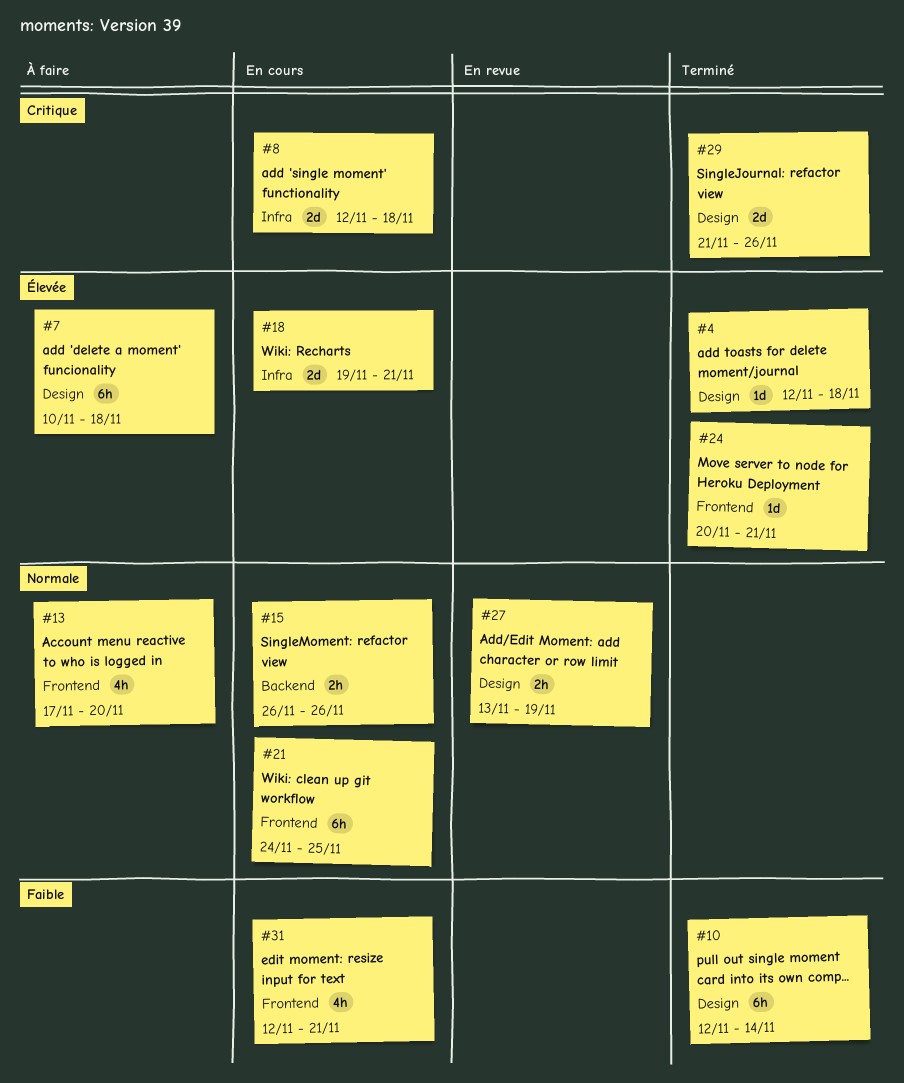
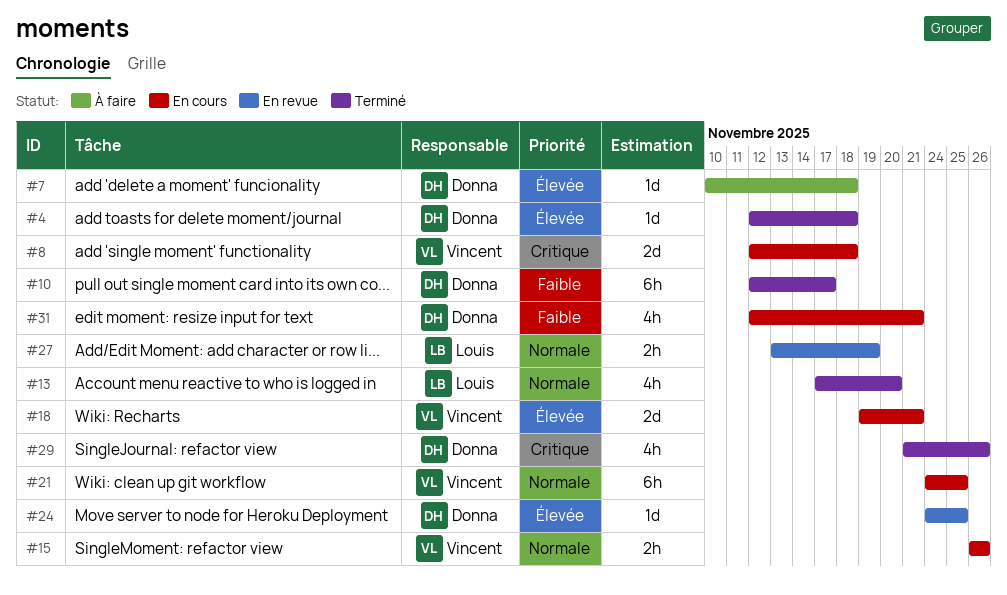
#7, estimate: 6h -> 1d
#10, due: Nov 14 -> Nov 17
#13, status: À faire -> Terminé
#24, status: Terminé -> En revue
#24, start: Nov 20 -> Nov 24
#24, due: Nov 21 -> Nov 25
#29, estimate: 2d -> 4h

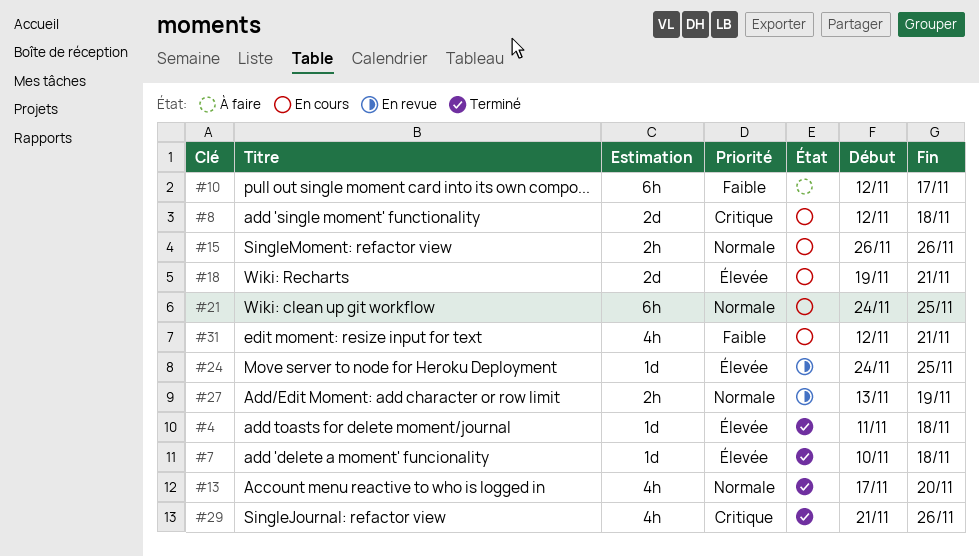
#4, start: Nov 12 -> Nov 11
#7, status: À faire -> Terminé
#10, status: Terminé -> À faire

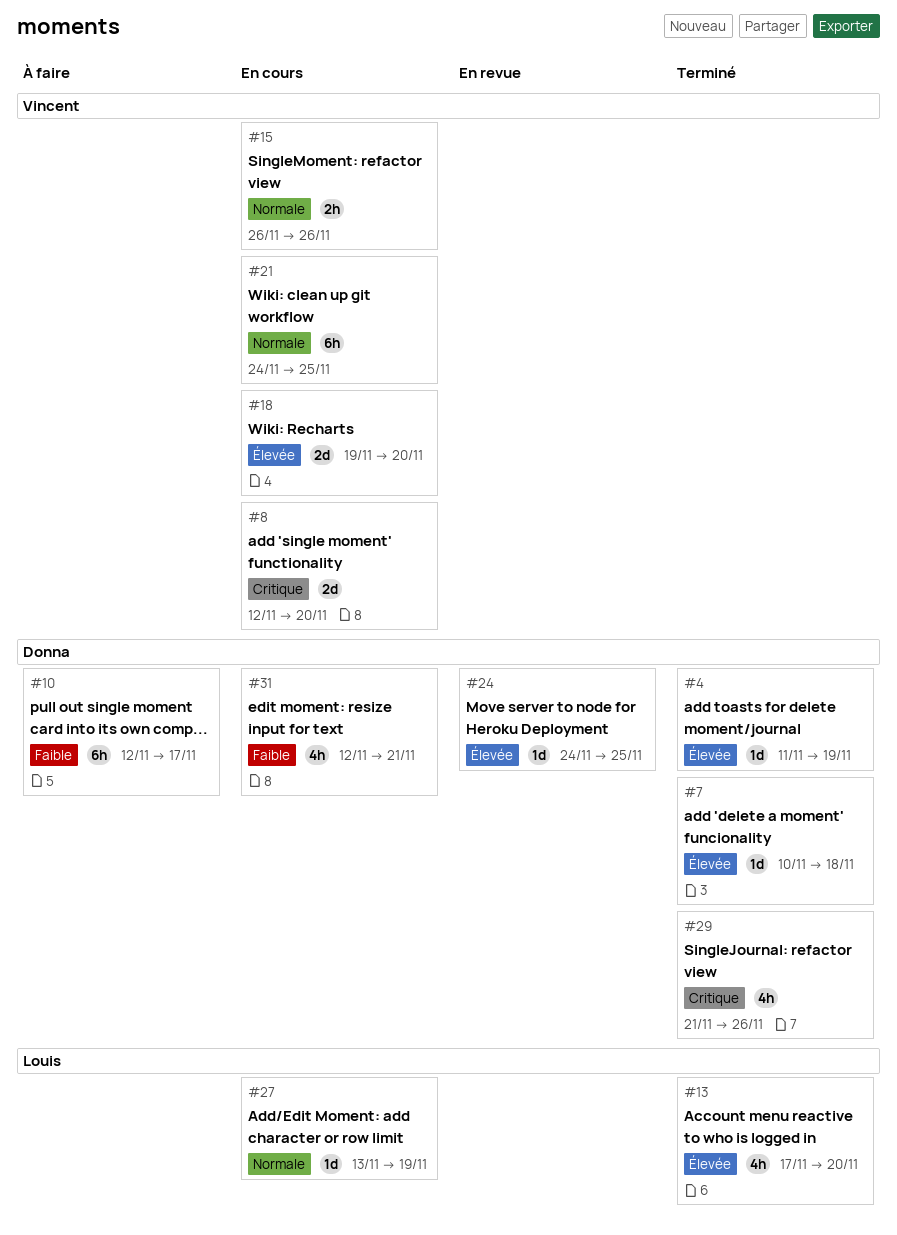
#4, due: Nov 18 -> Nov 19
#8, due: Nov 18 -> Nov 20
#13, priority: Normale -> Élevée
#18, due: Nov 21 -> Nov 20
#27, status: En revue -> En cours
#27, estimate: 2h -> 1d

